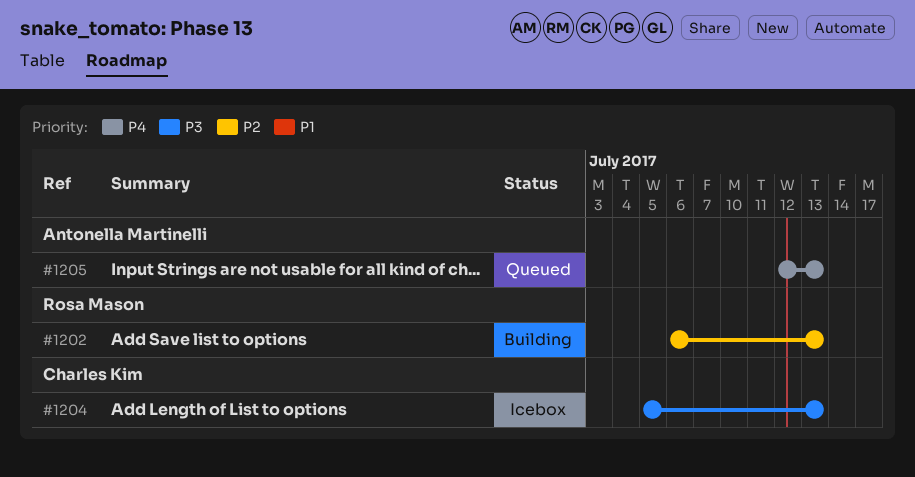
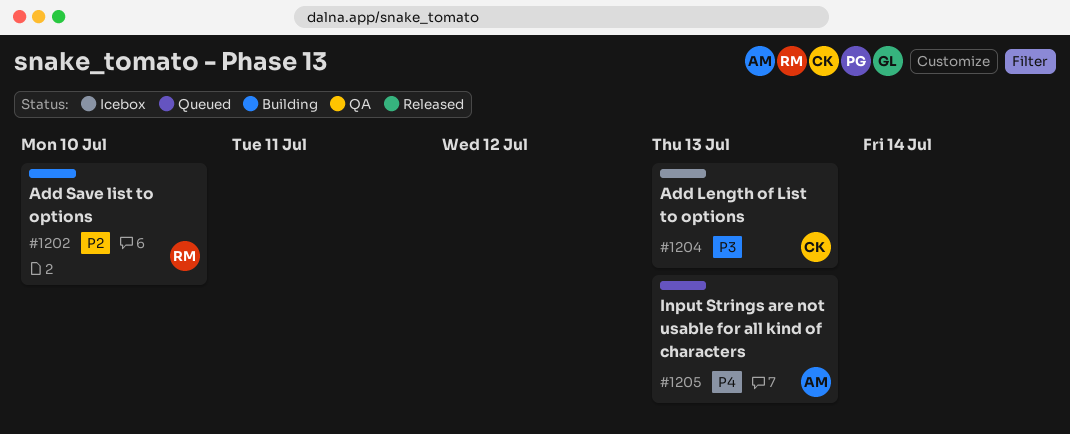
#1202, due: Jul 13 -> Jul 10

